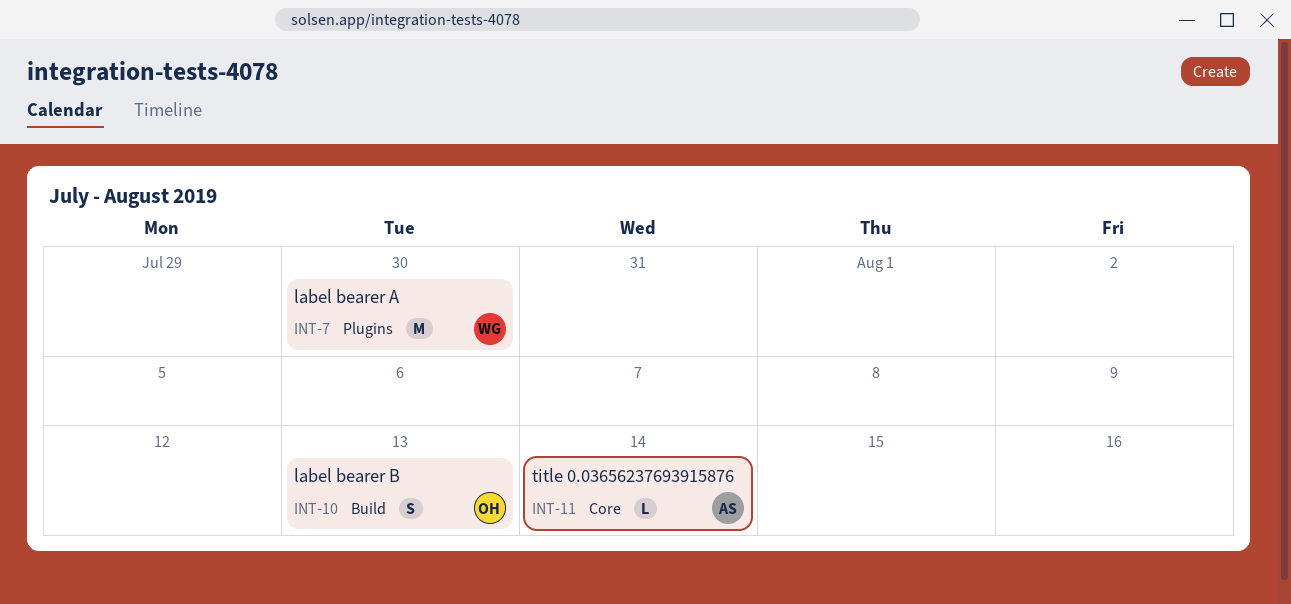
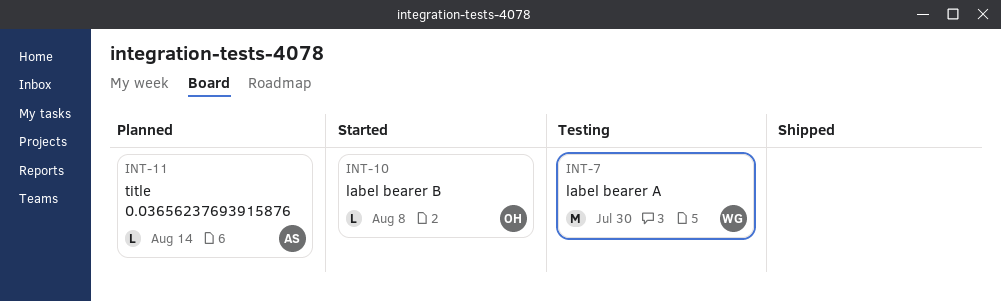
INT-10, estimate: S -> L
INT-10, due: Aug 13 -> Aug 8

